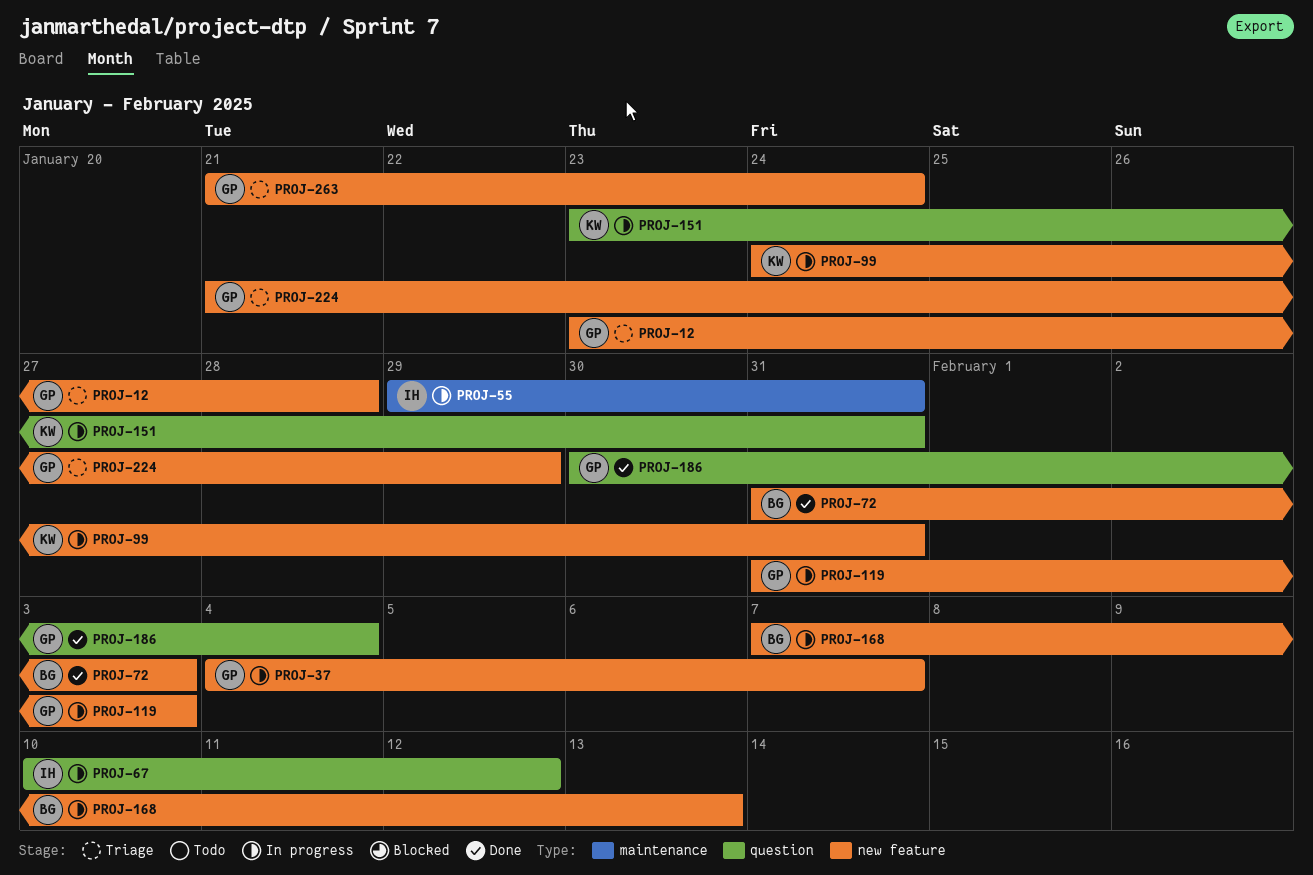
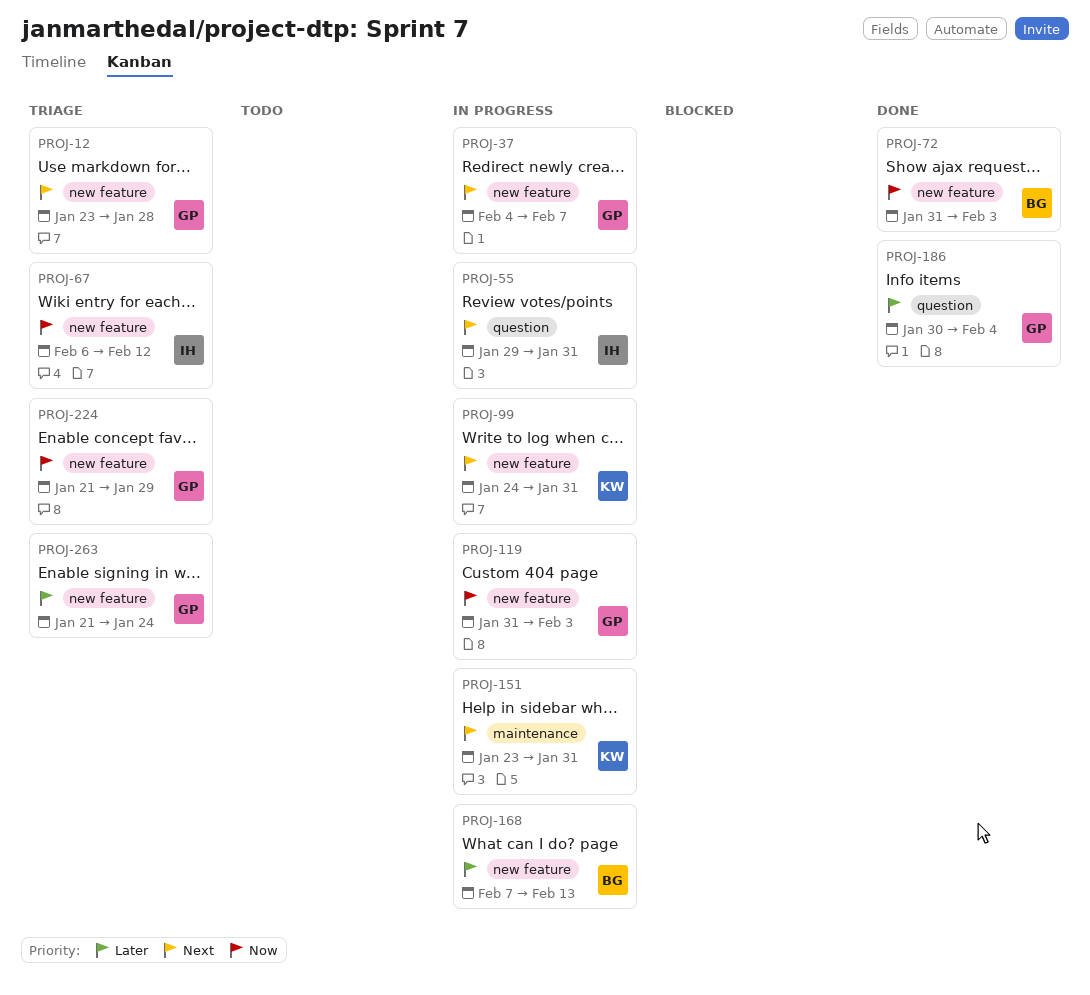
PROJ-55, label: maintenance -> question
PROJ-67, status: In progress -> Triage
PROJ-67, label: question -> new feature
PROJ-67, start: Feb 10 -> Feb 6
PROJ-151, label: question -> maintenance

